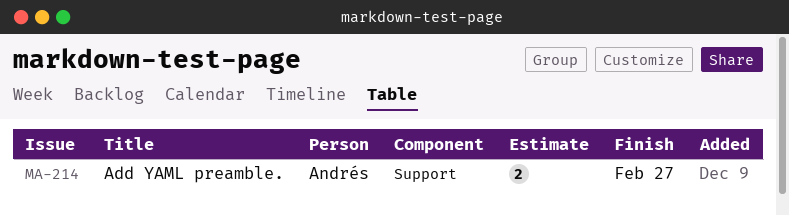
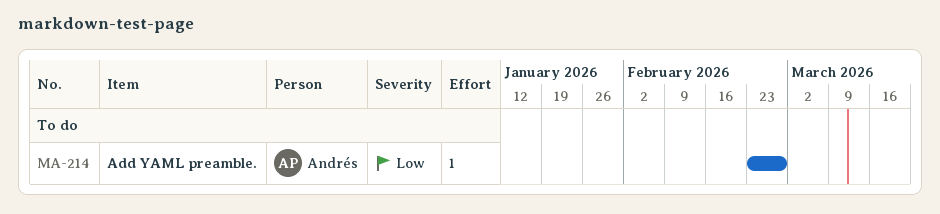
MA-214, estimate: 2 -> 1

